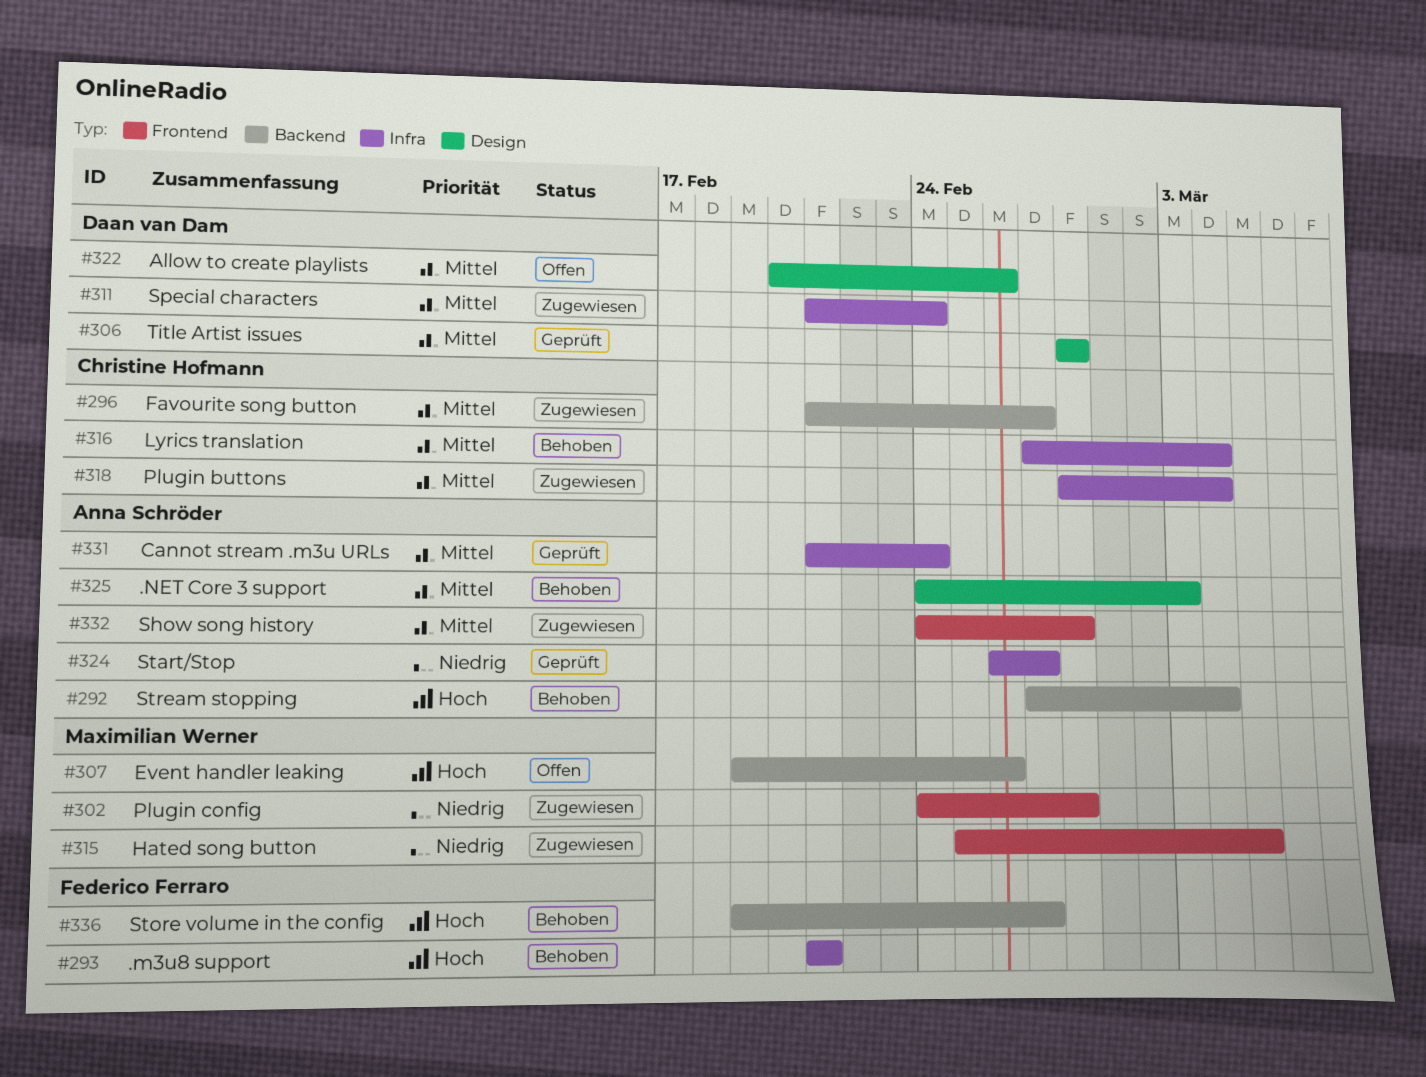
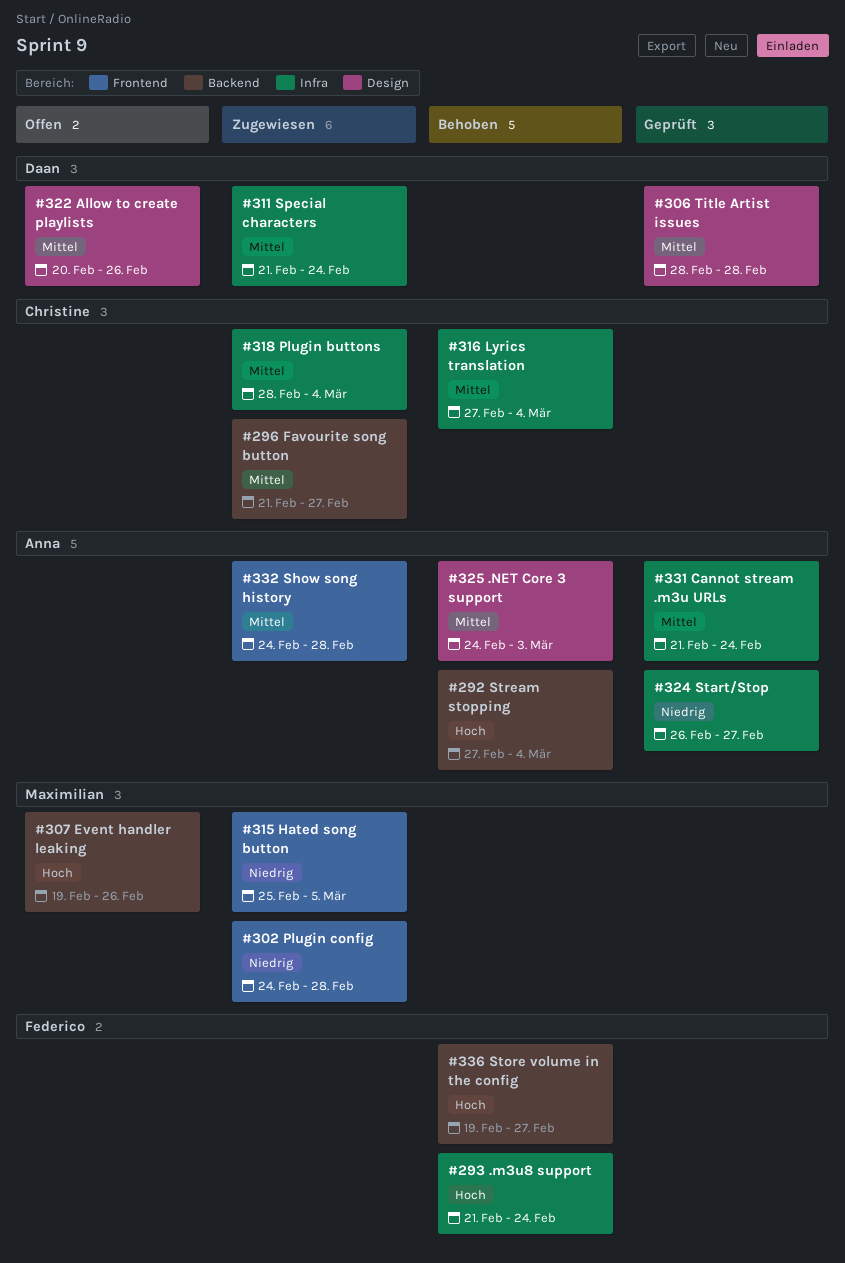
#293, due: Feb 21 -> Feb 24

